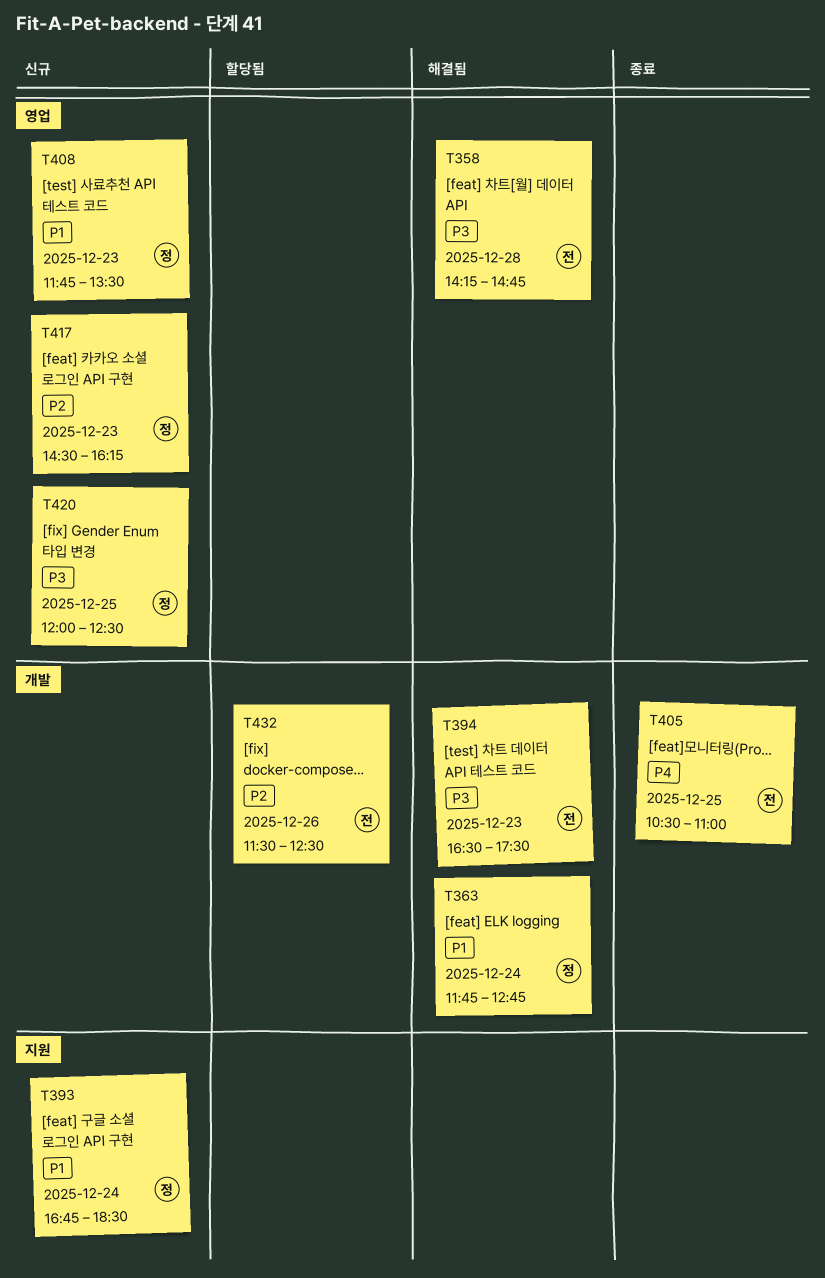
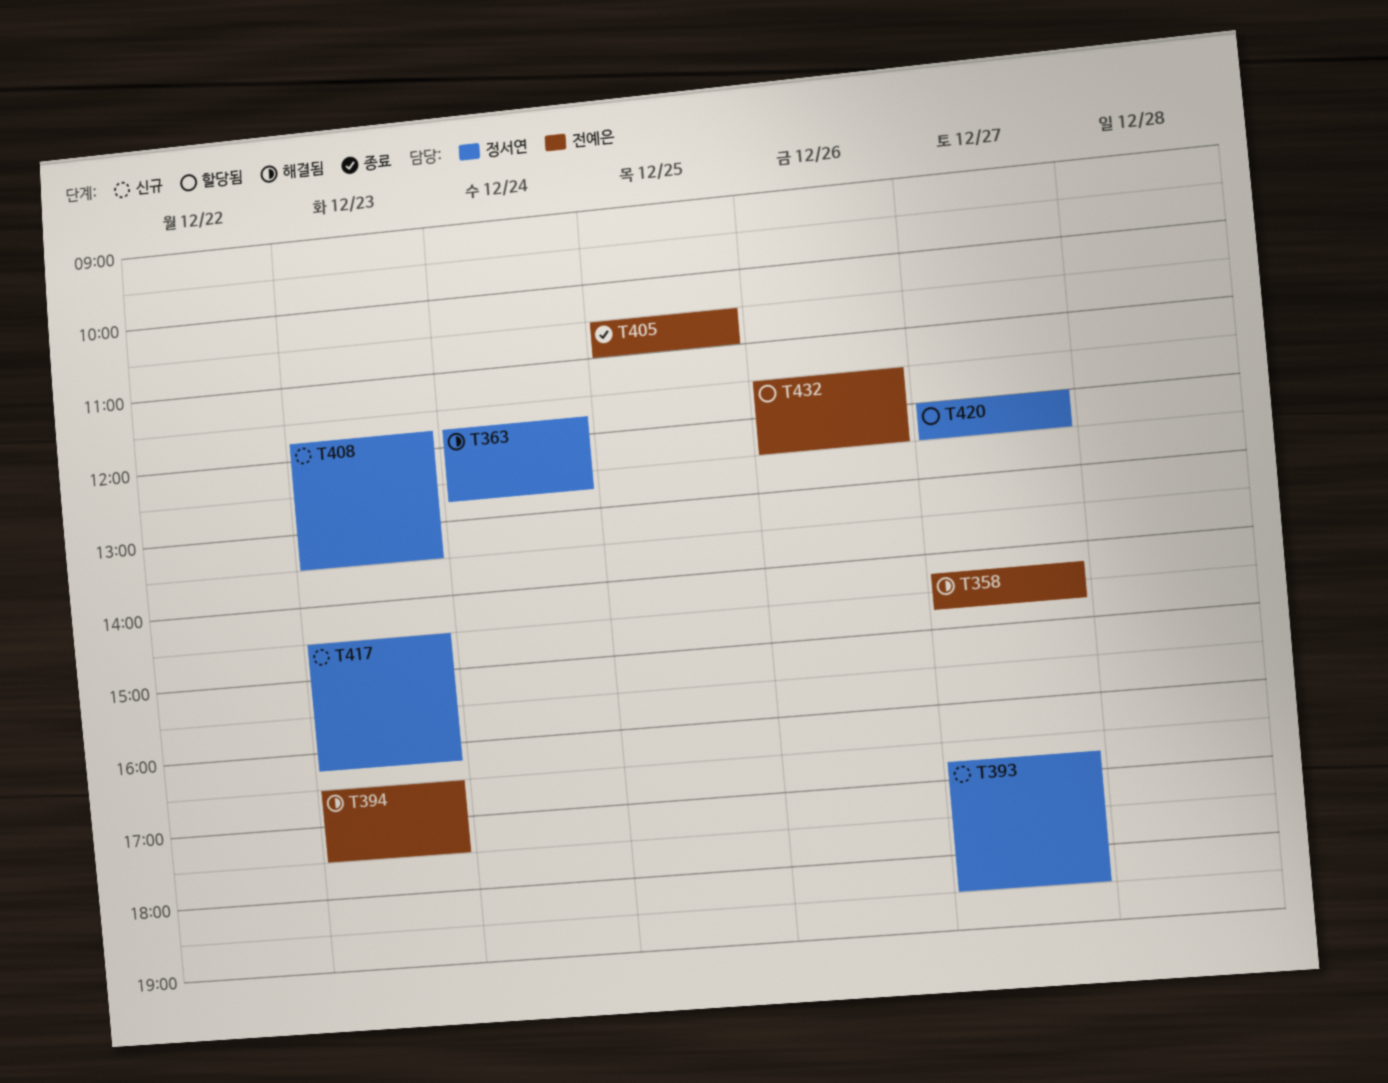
T358, day: Dec 28 -> Dec 27
T393, day: Dec 24 -> Dec 27
T420, status: 신규 -> 할당됨
T420, day: Dec 25 -> Dec 27

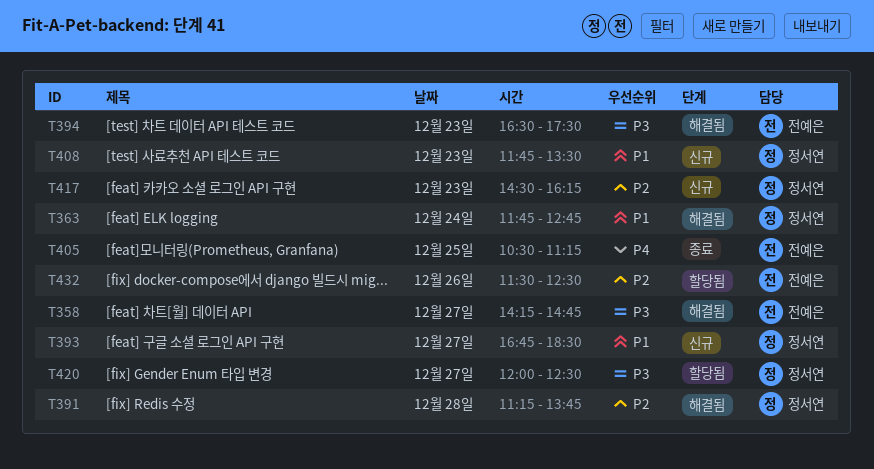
T391: none -> present
T405, ends: 11:00 -> 11:15

